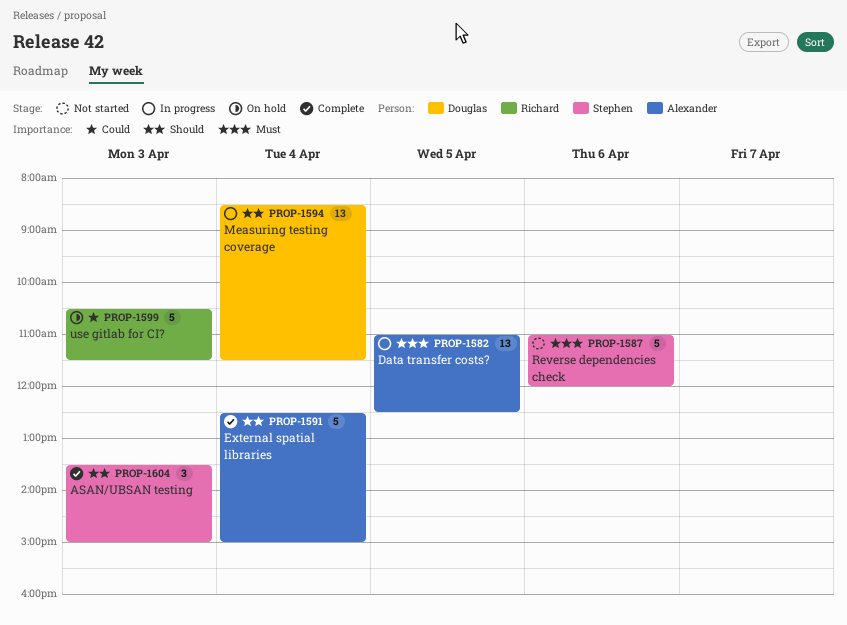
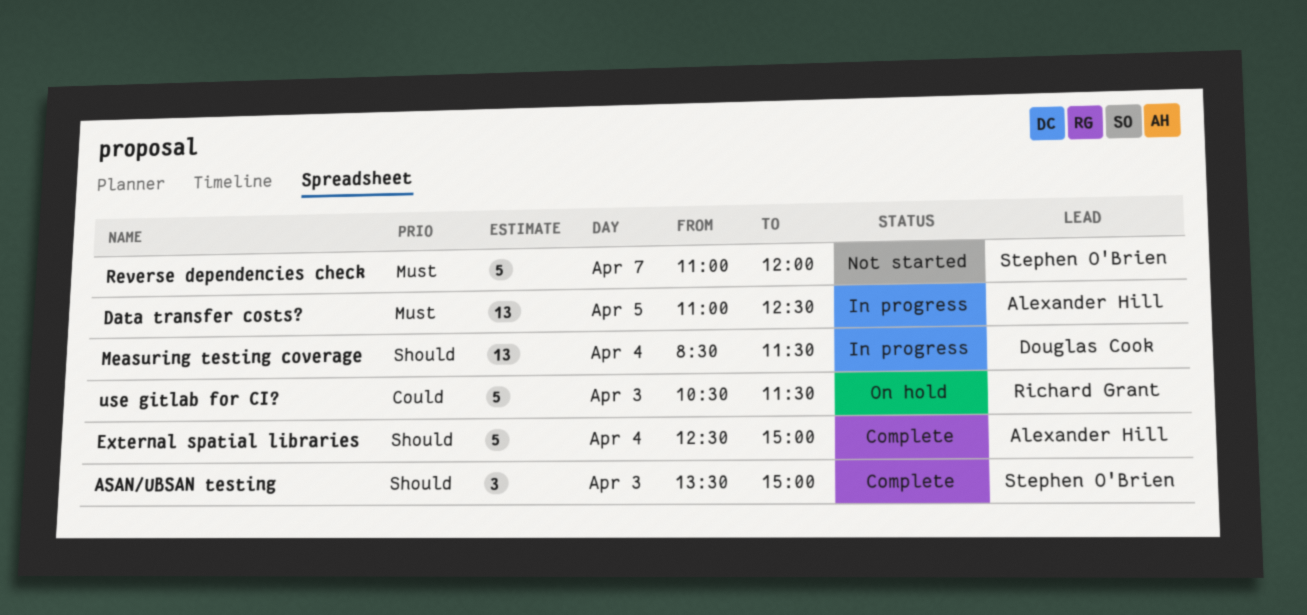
Reverse dependencies check, day: Apr 6 -> Apr 7

